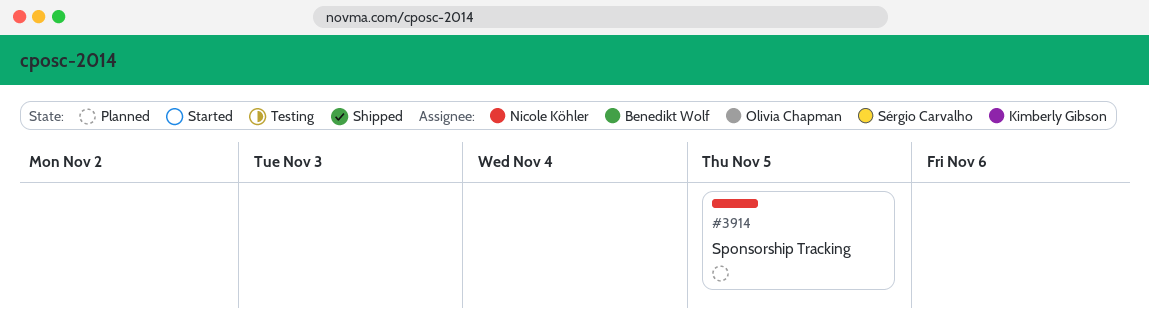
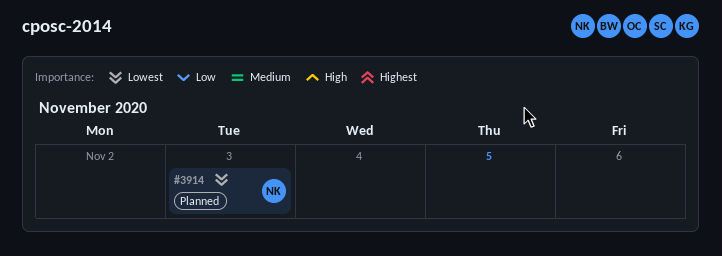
#3914, due: Nov 5 -> Nov 3

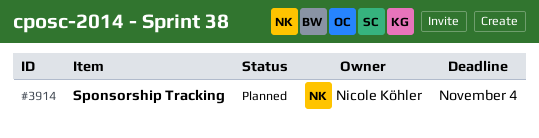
#3914, due: Nov 3 -> Nov 4

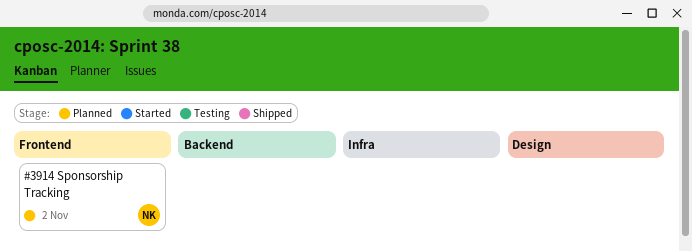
#3914, due: Nov 4 -> Nov 2

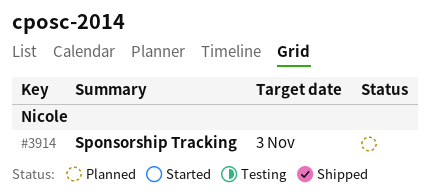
#3914, due: Nov 2 -> Nov 3

